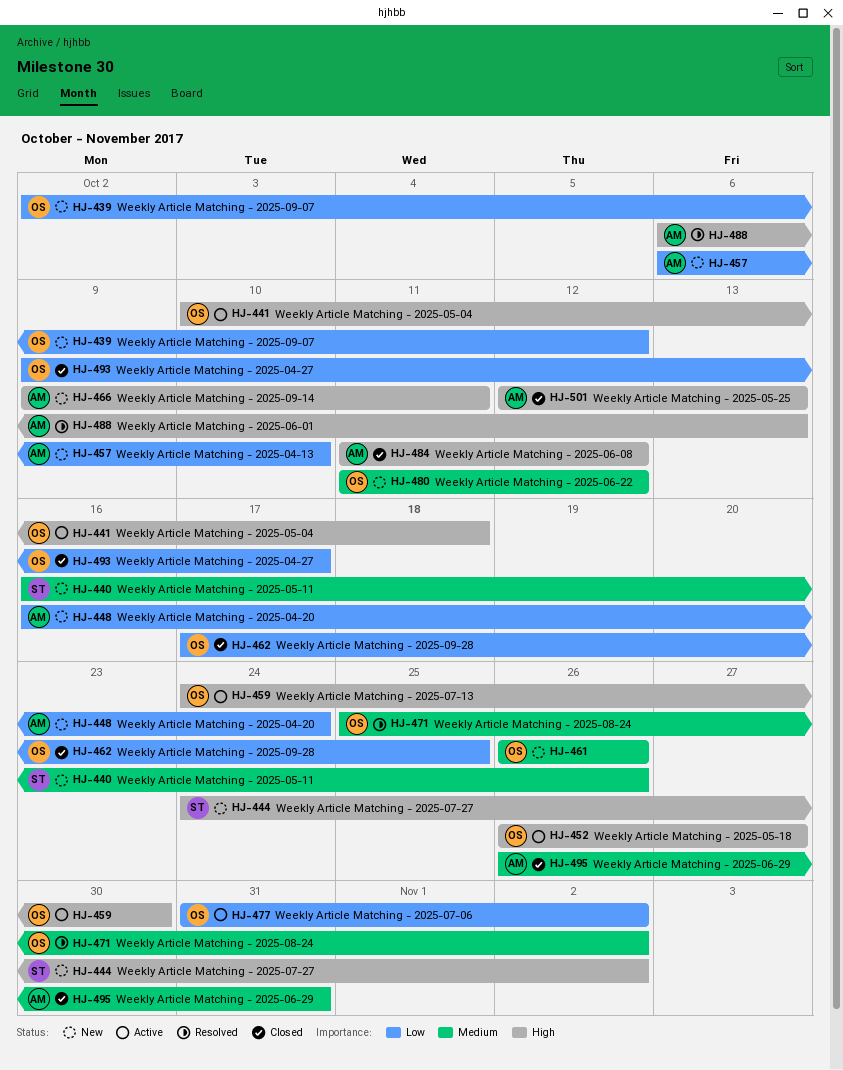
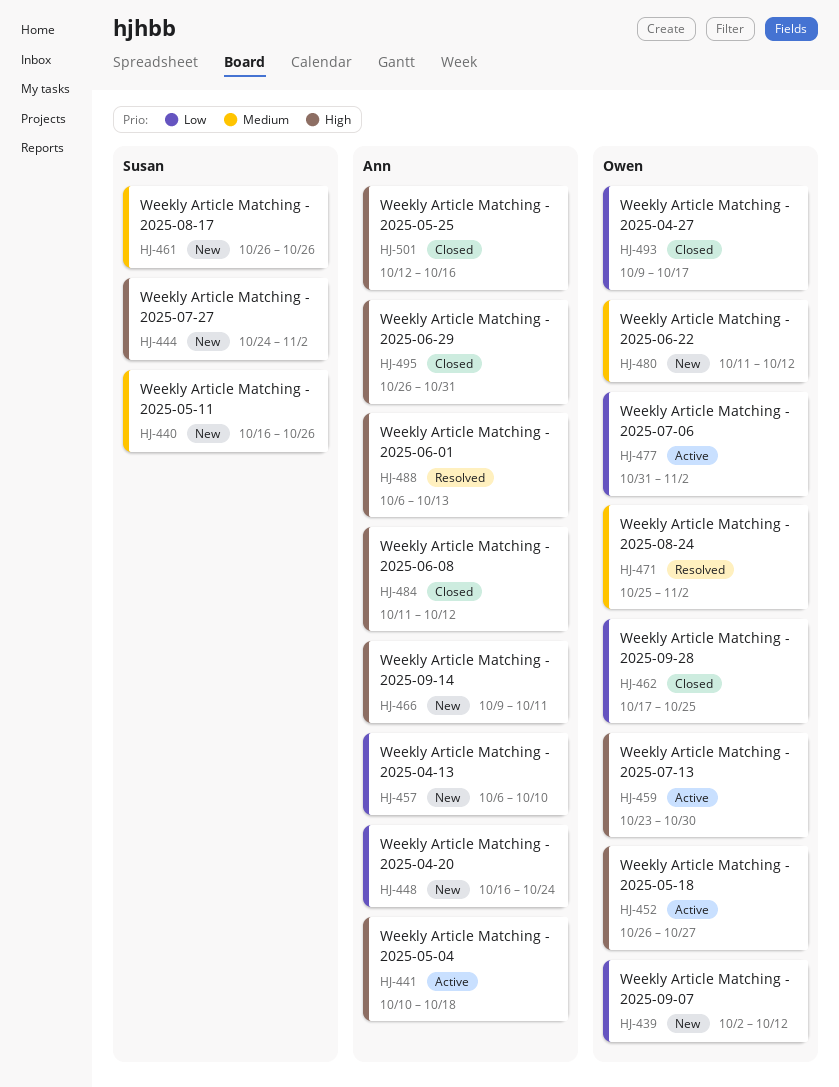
HJ-441, owner: Owen -> Ann
HJ-459, start: Oct 24 -> Oct 23
HJ-461, owner: Owen -> Susan
HJ-495, priority: Medium -> High
HJ-501, due: Oct 13 -> Oct 16

